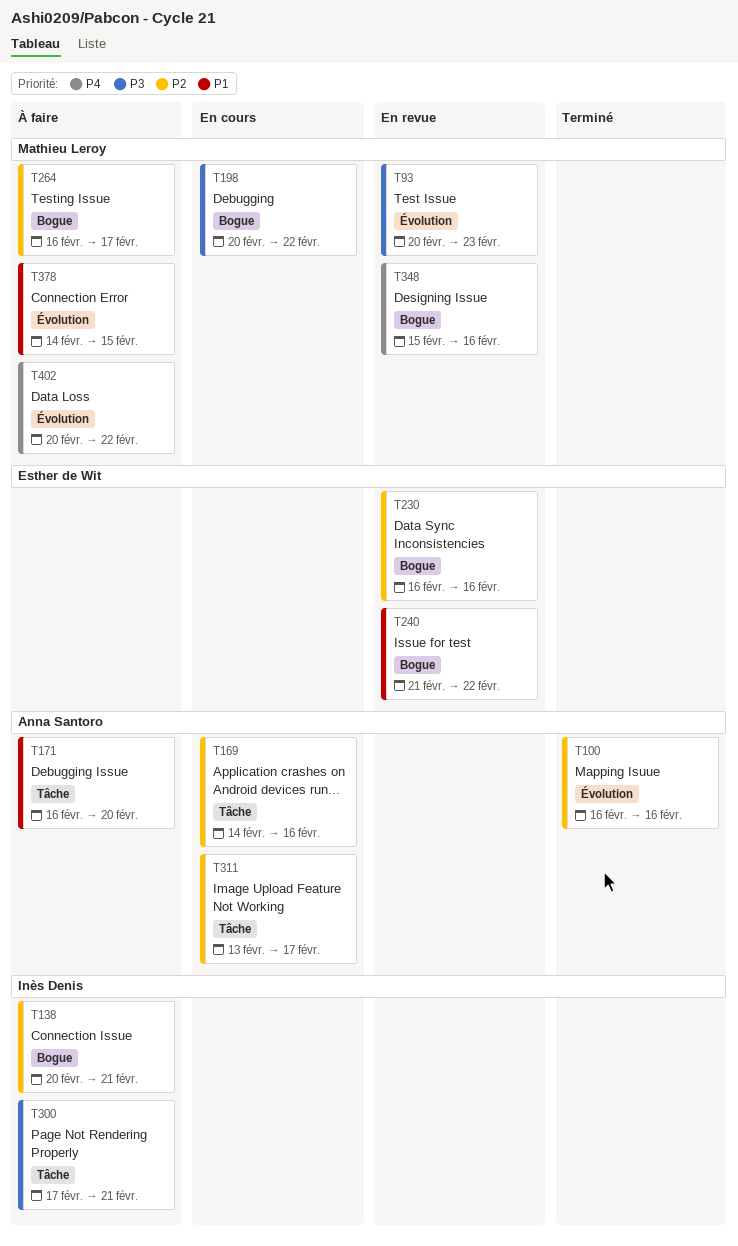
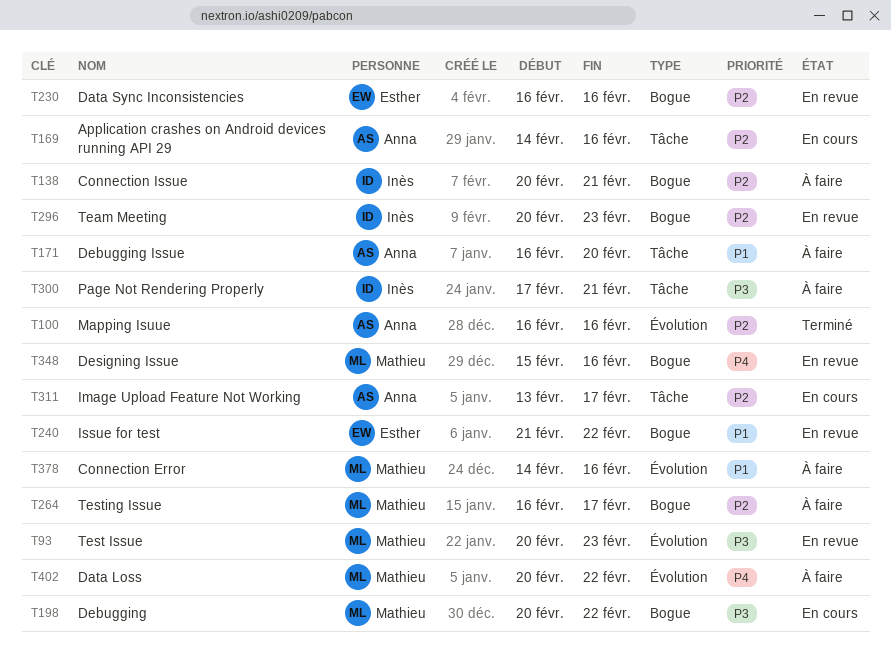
T296: none -> present
T378, due: Feb 15 -> Feb 16

